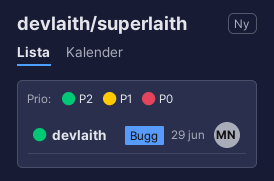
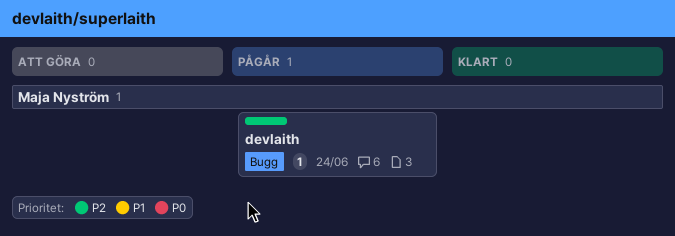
devlaith, due: Jun 29 -> Jun 24

